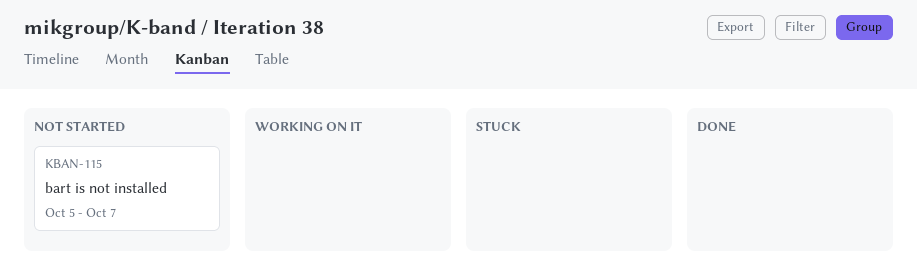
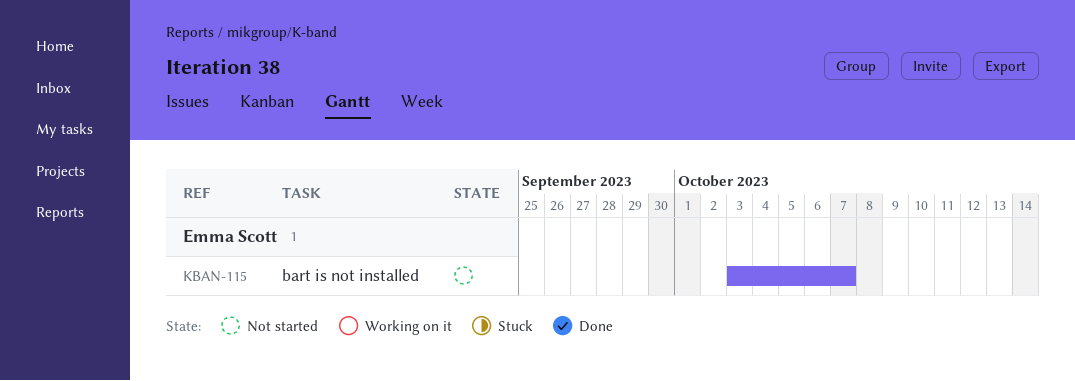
KBAN-115, start: Oct 5 -> Oct 3

